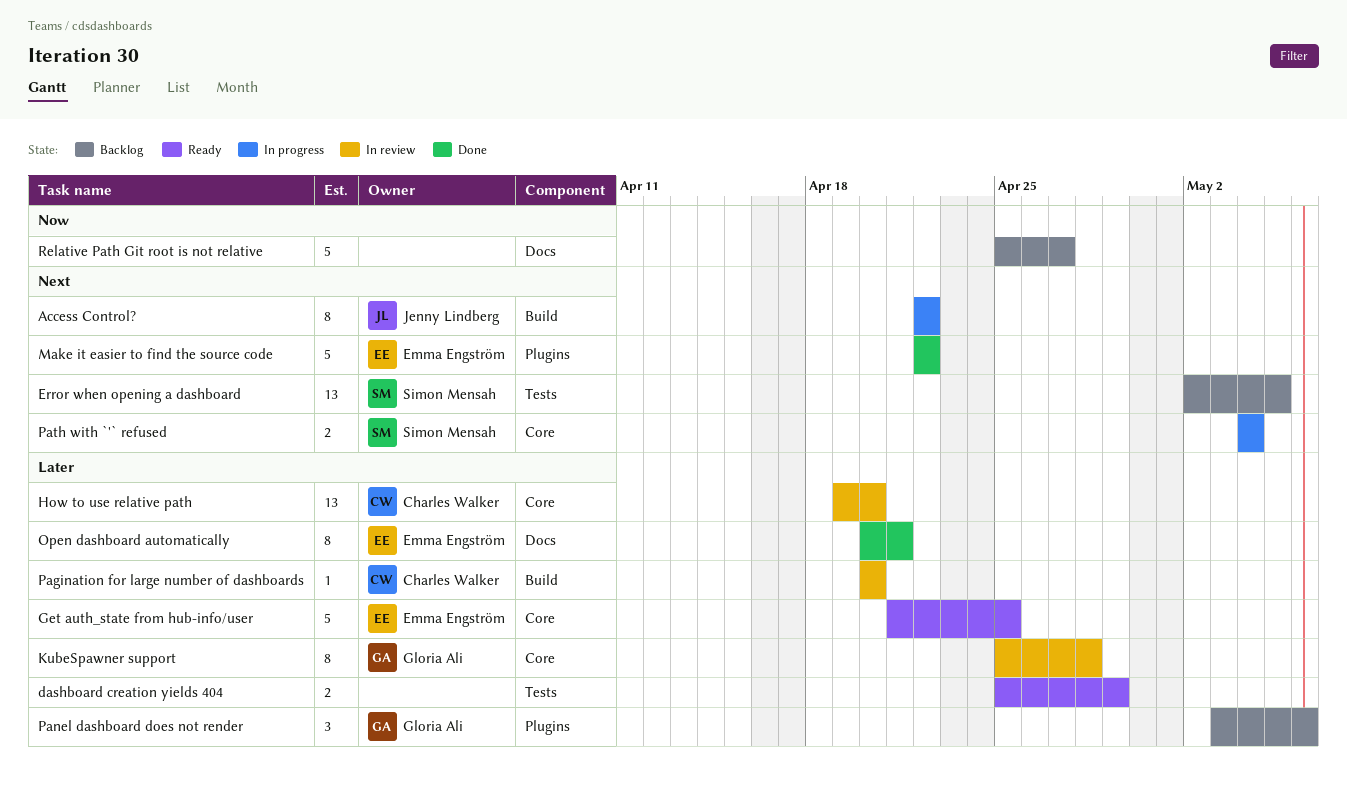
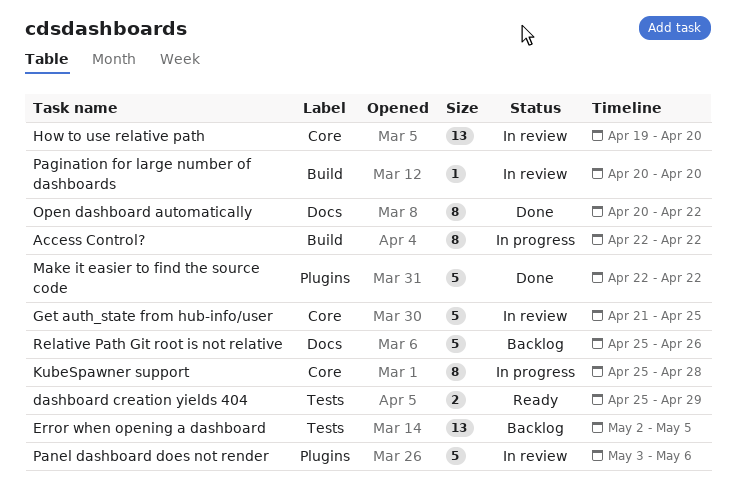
Get auth_state from hub-info/user, status: Ready -> In review
KubeSpawner support, status: In review -> In progress
Open dashboard automatically, due: Apr 21 -> Apr 22
Panel dashboard does not render, status: Backlog -> In review
Panel dashboard does not render, estimate: 3 -> 5
Path with `'` refused: present -> none
Relative Path Git root is not relative, due: Apr 27 -> Apr 26

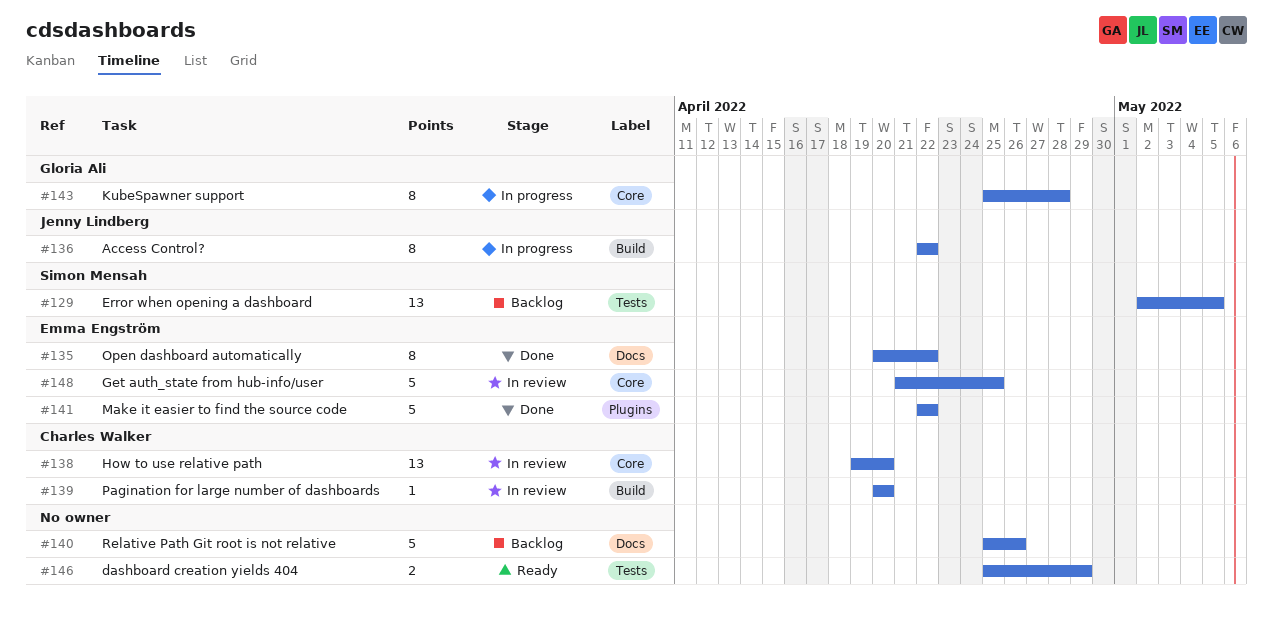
Panel dashboard does not render: present -> none

